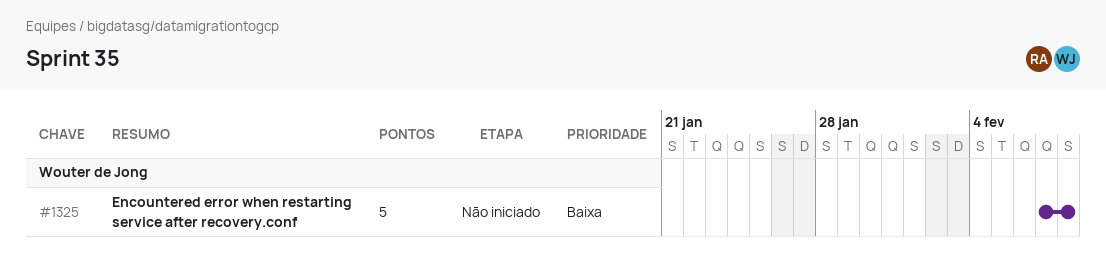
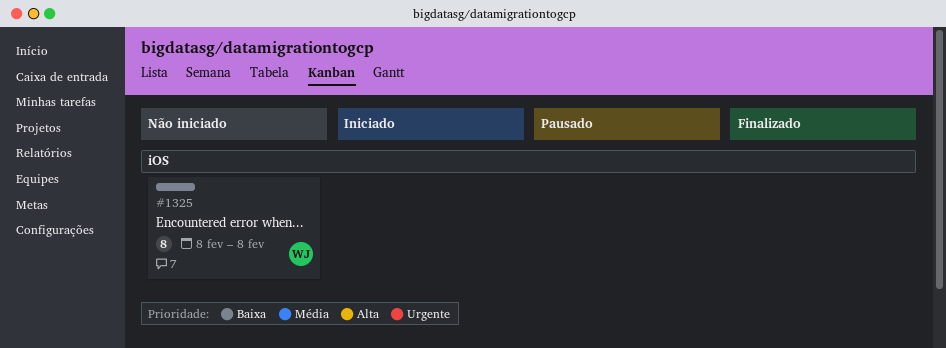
#1325, estimate: 5 -> 8
#1325, start: Feb 7 -> Feb 8

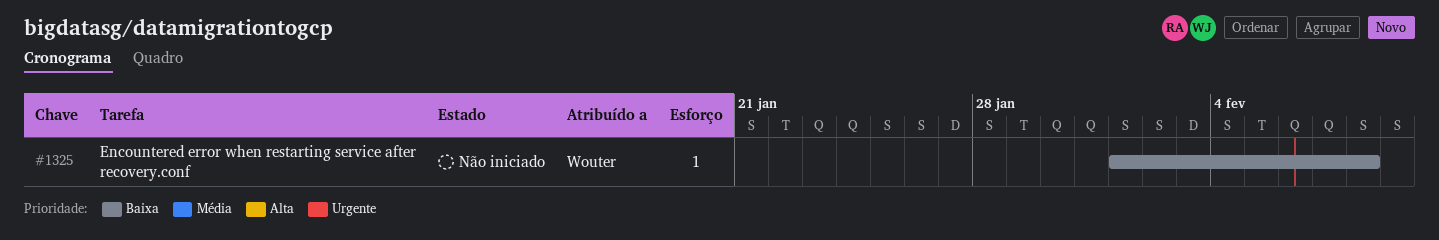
#1325, estimate: 8 -> 1
#1325, start: Feb 8 -> Feb 1

